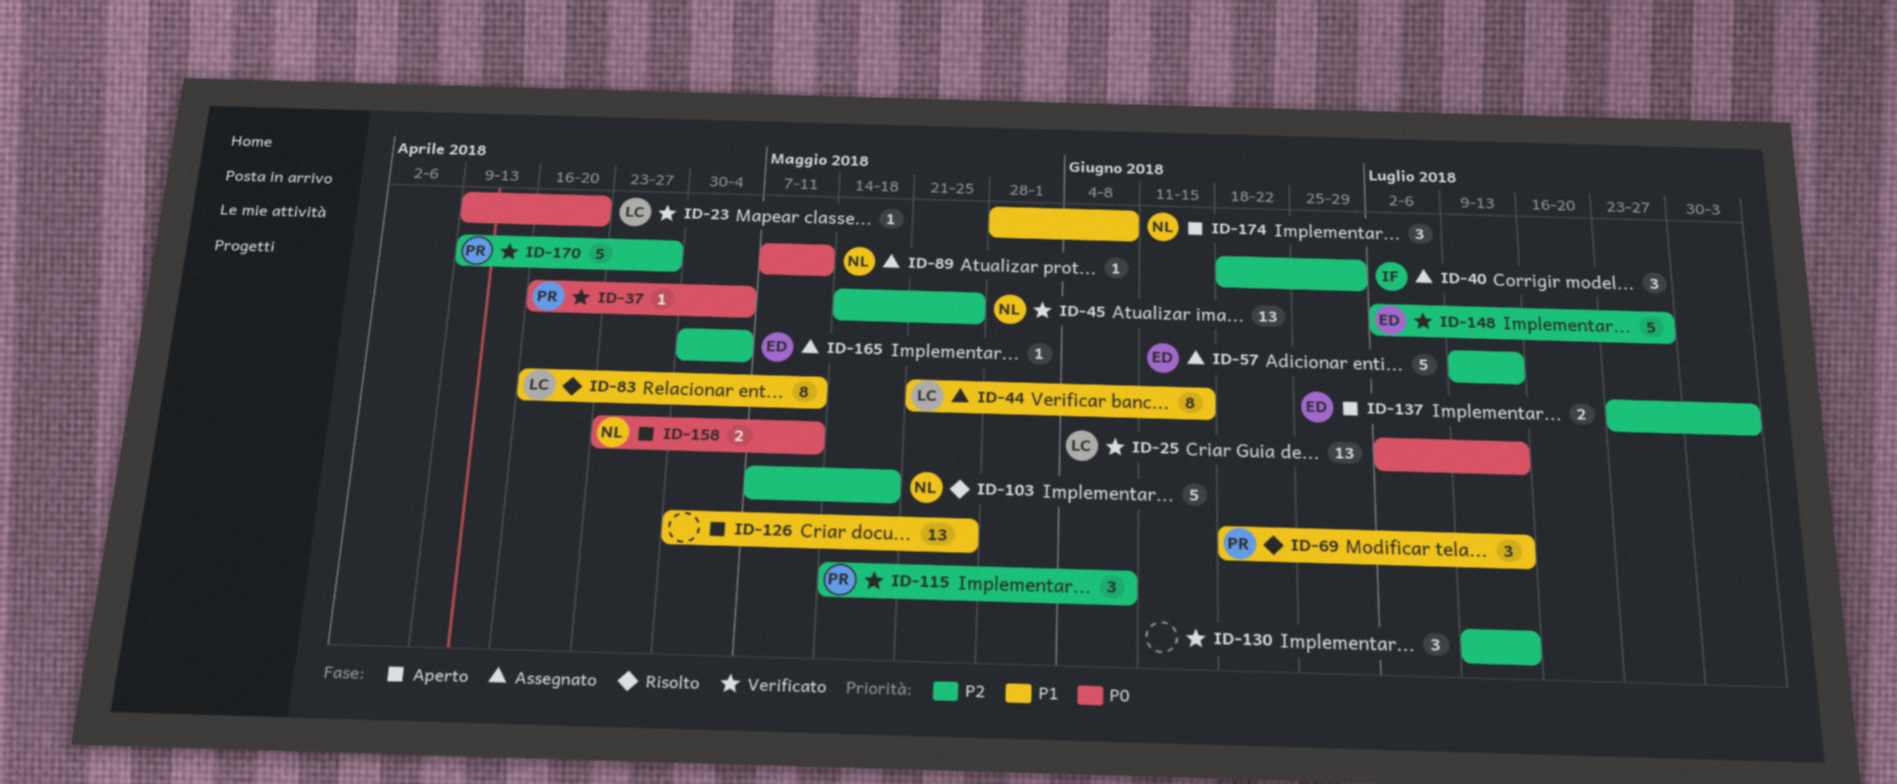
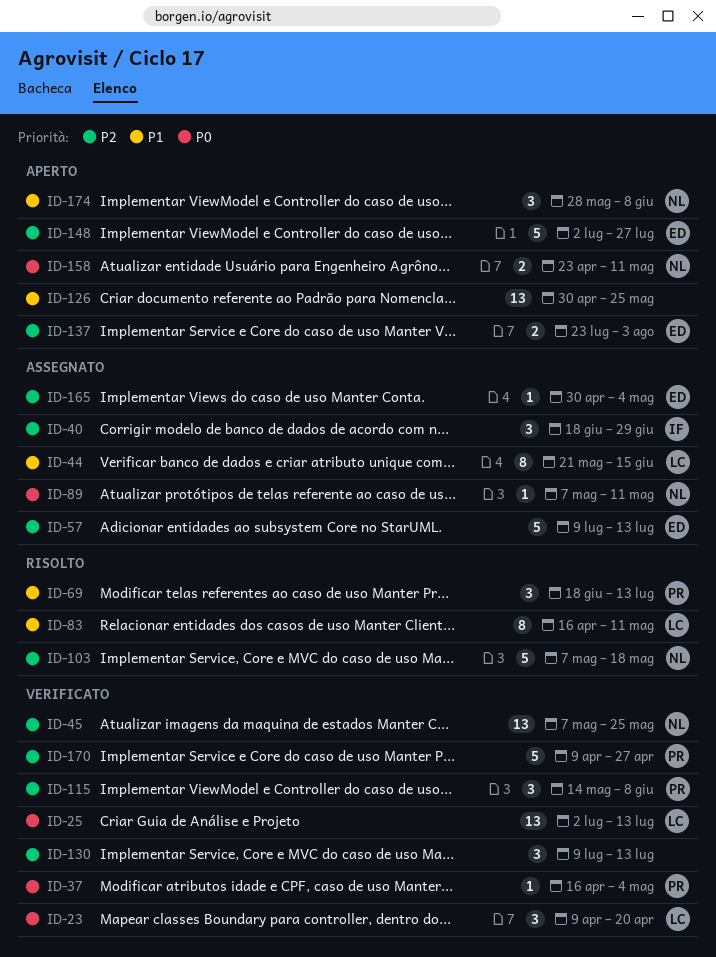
ID-23, estimate: 1 -> 3
ID-45, start: May 14 -> May 7
ID-148, status: Verificato -> Aperto

